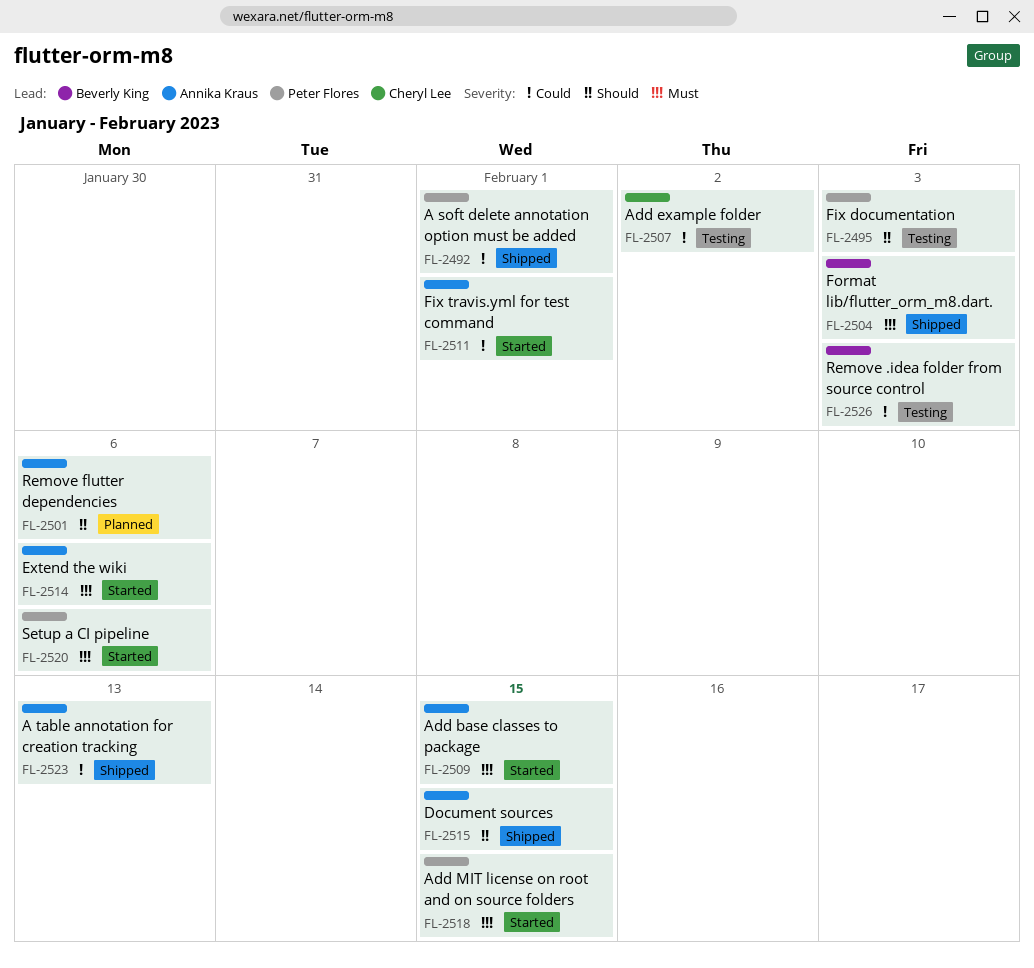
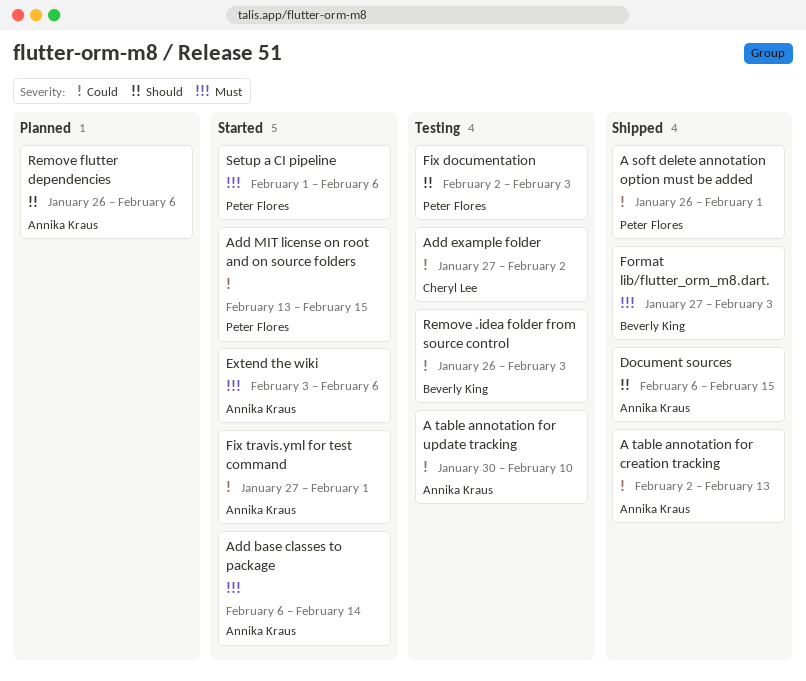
A table annotation for update tracking: none -> present
Add base classes to package, due: Feb 15 -> Feb 14
Add MIT license on root and on source folders, priority: Must -> Could

